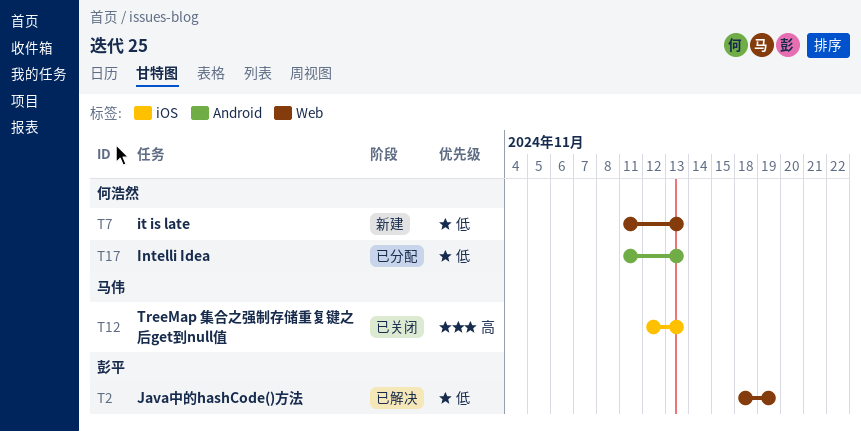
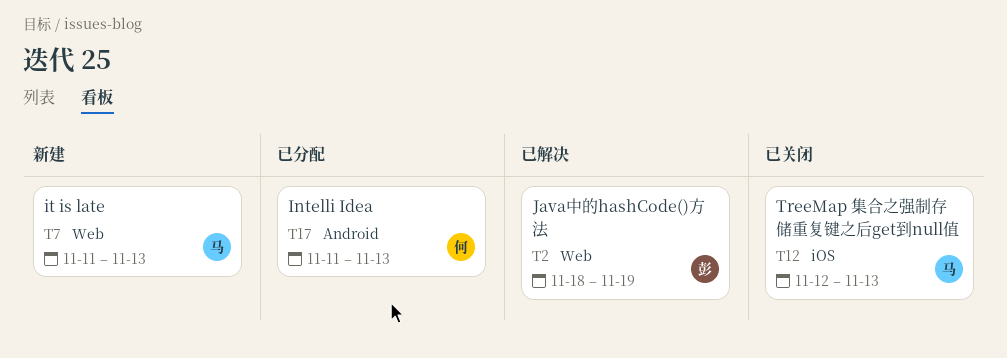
T7, owner: 何浩然 -> 马伟

